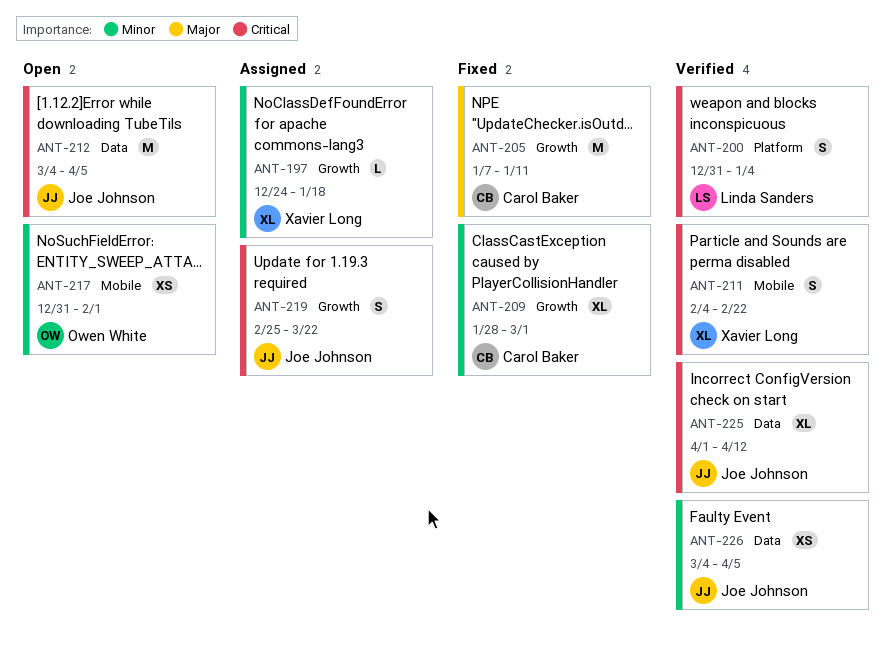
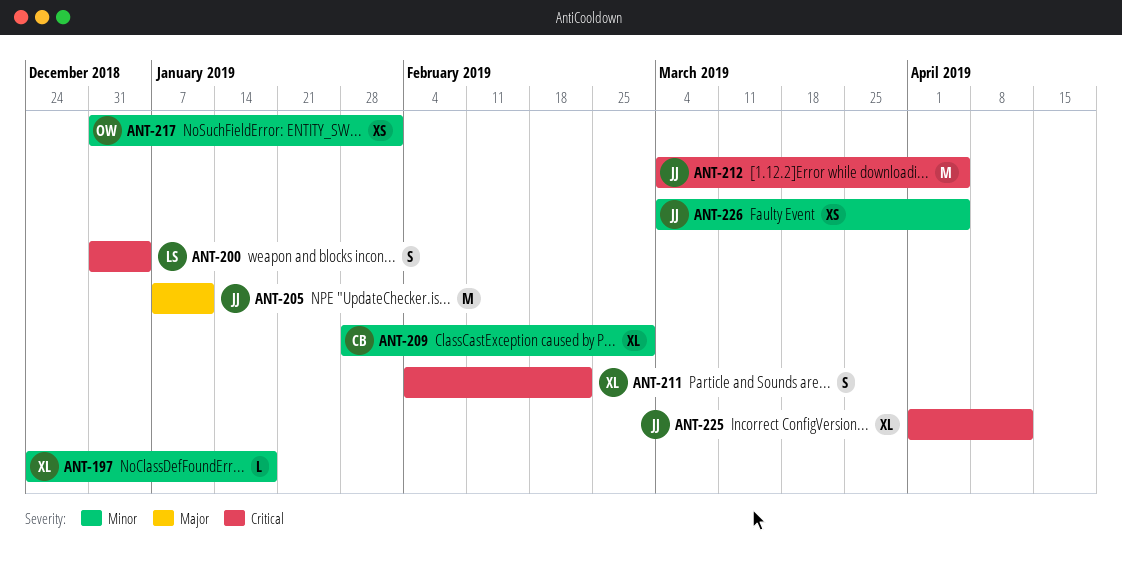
ANT-205, owner: Carol Baker -> Joe Johnson
ANT-219: present -> none

